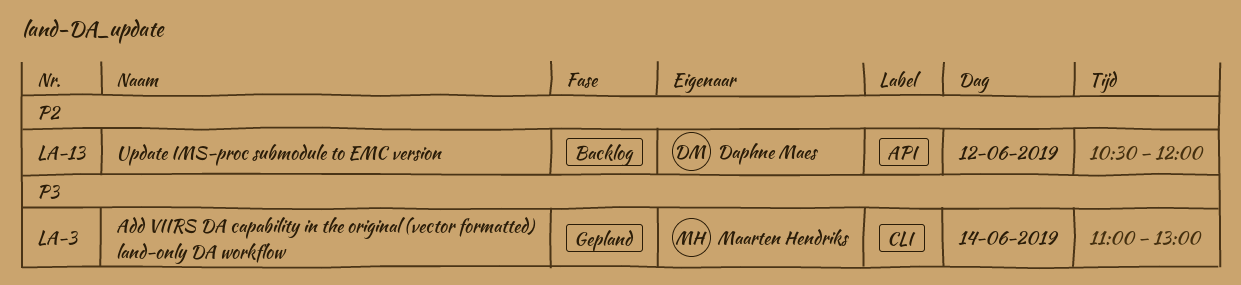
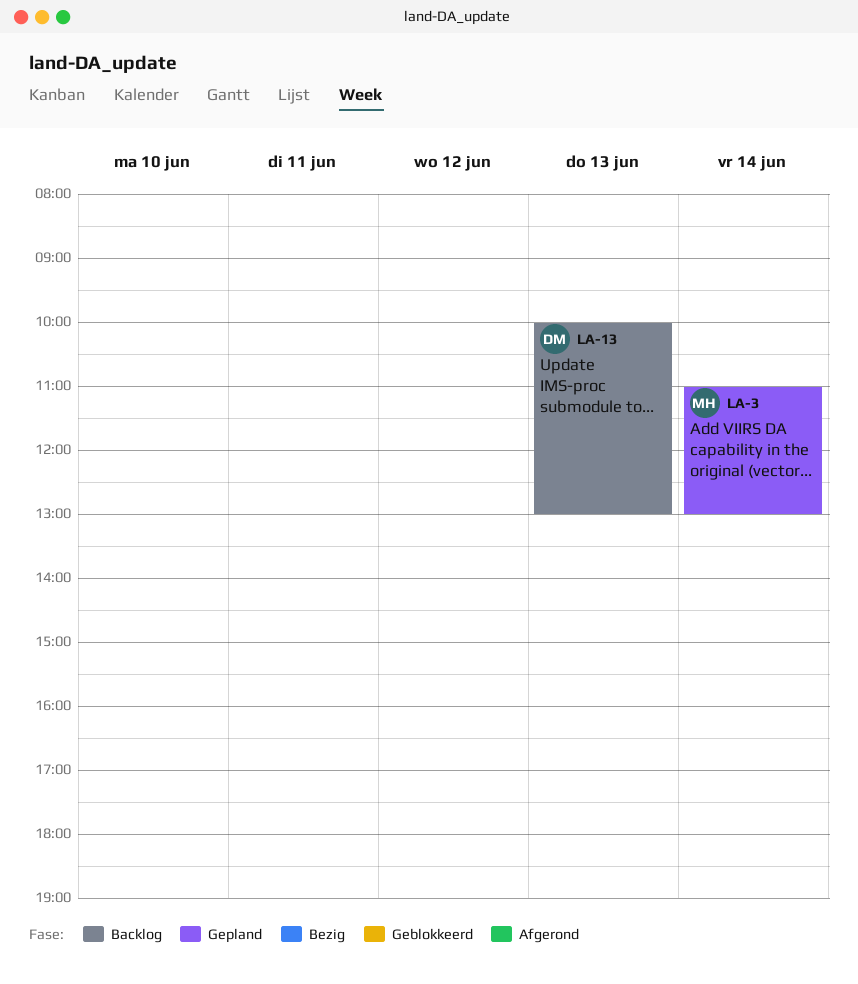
LA-13, day: Jun 12 -> Jun 13
LA-13, begins: 10:30 -> 10:00
LA-13, ends: 12:00 -> 13:00

